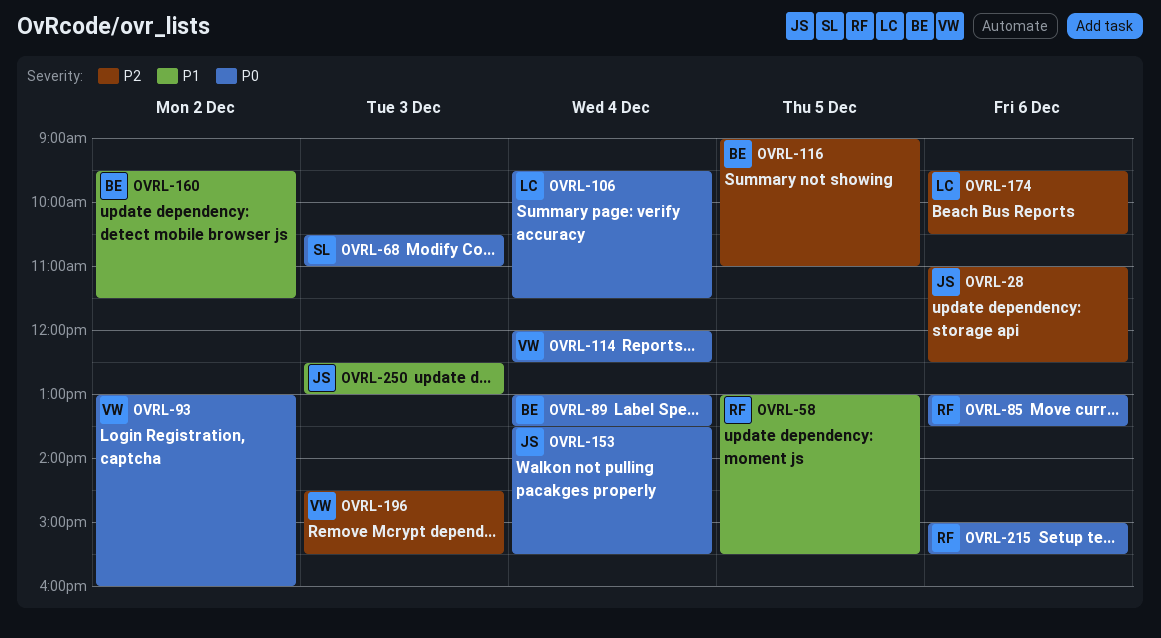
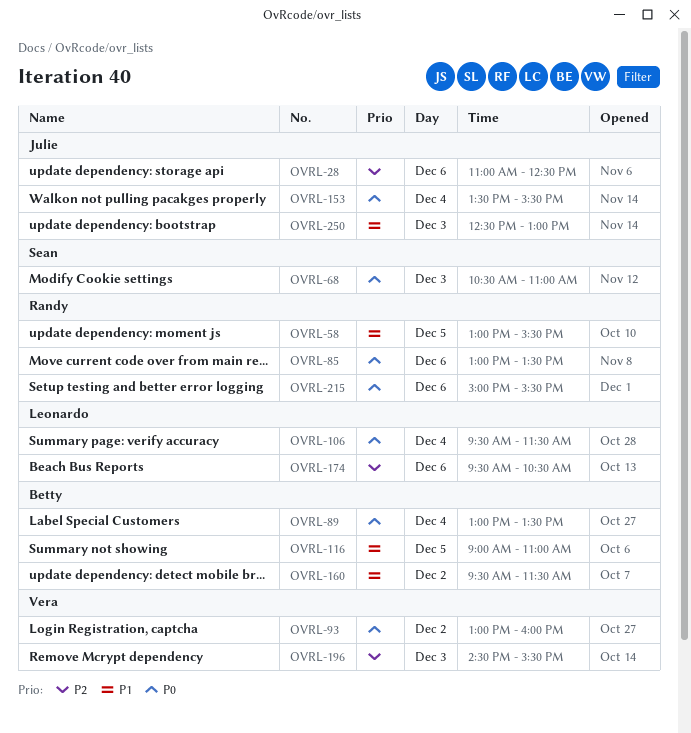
OVRL-114: present -> none
OVRL-116, priority: P2 -> P1

